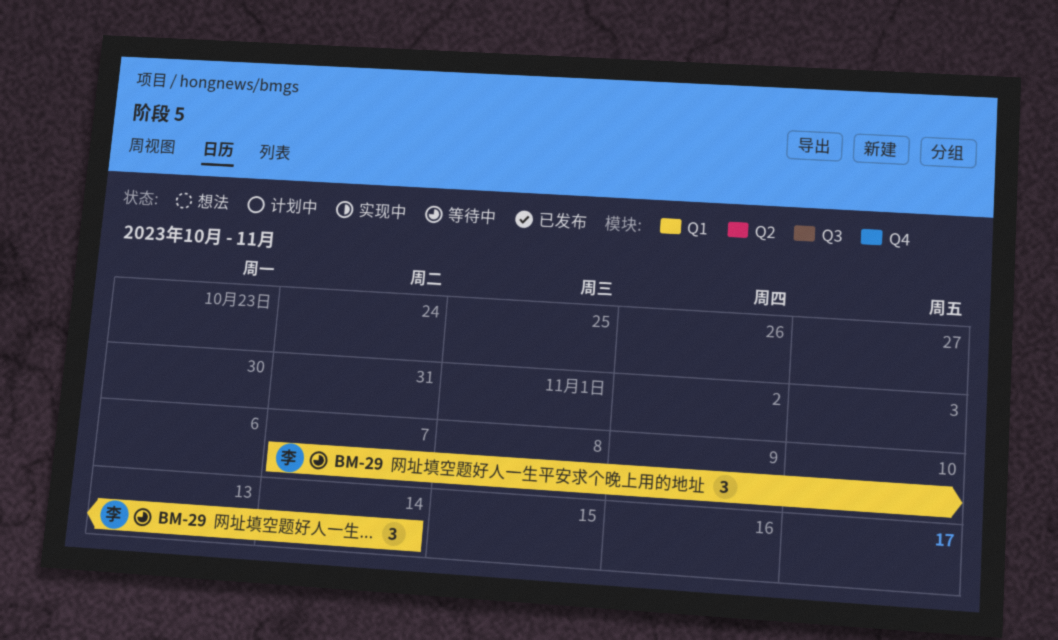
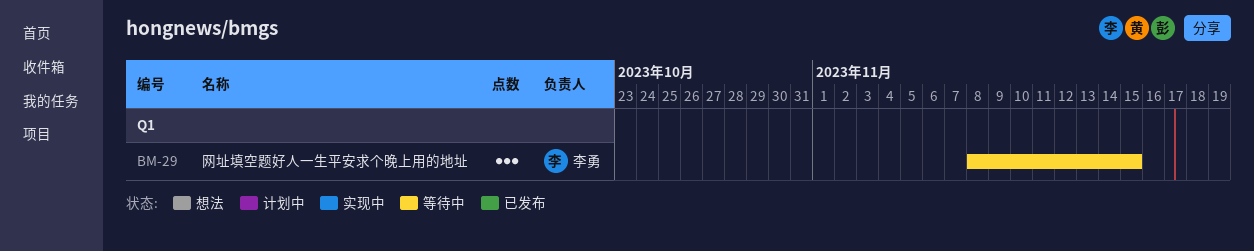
BM-29, start: Nov 7 -> Nov 8
BM-29, due: Nov 14 -> Nov 15

